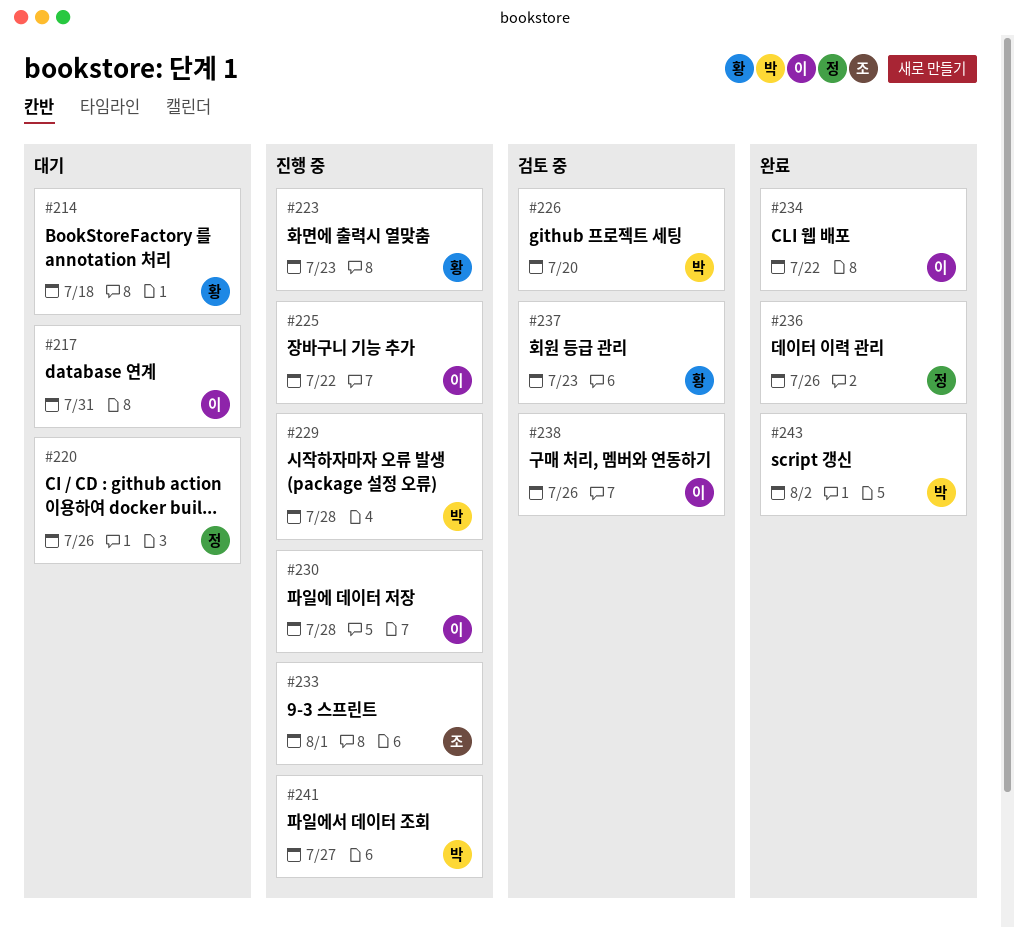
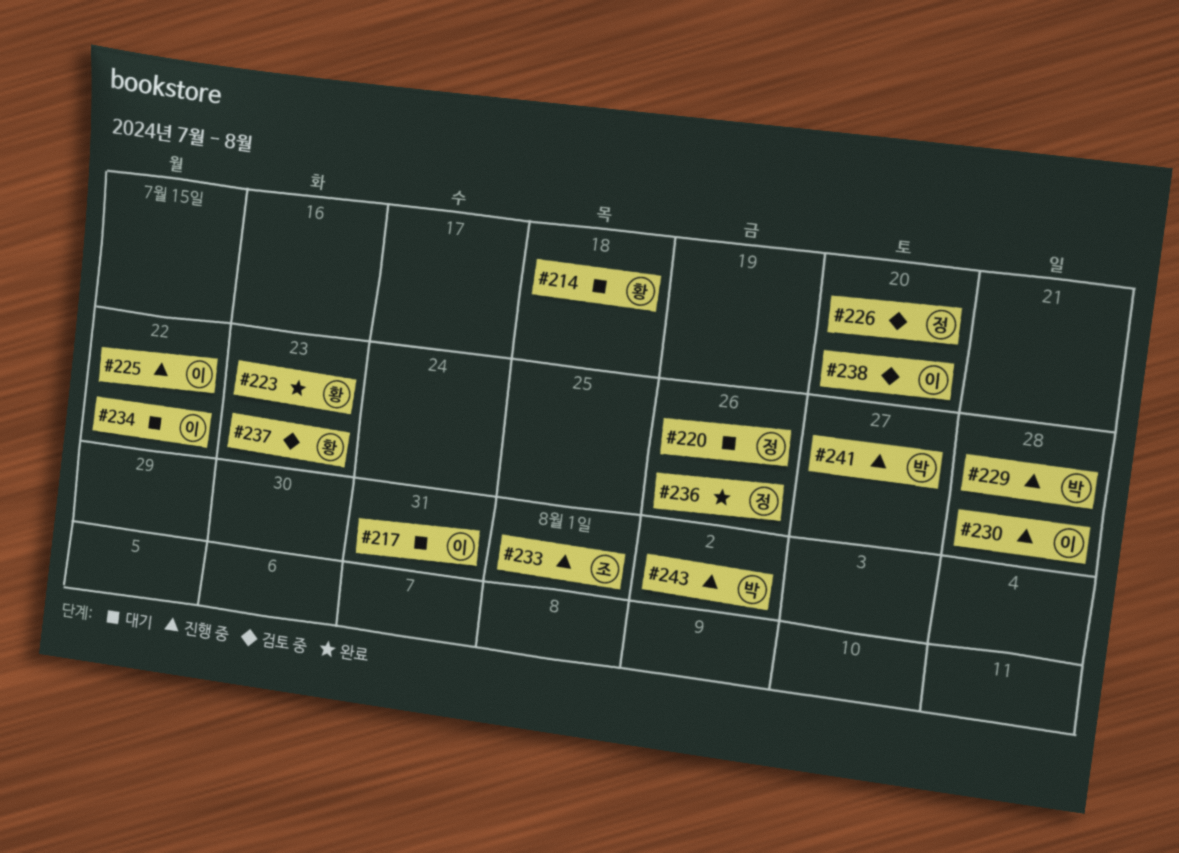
#223, status: 진행 중 -> 완료
#226, owner: 박 -> 정
#234, status: 완료 -> 대기
#238, due: Jul 26 -> Jul 20
#243, status: 완료 -> 진행 중

